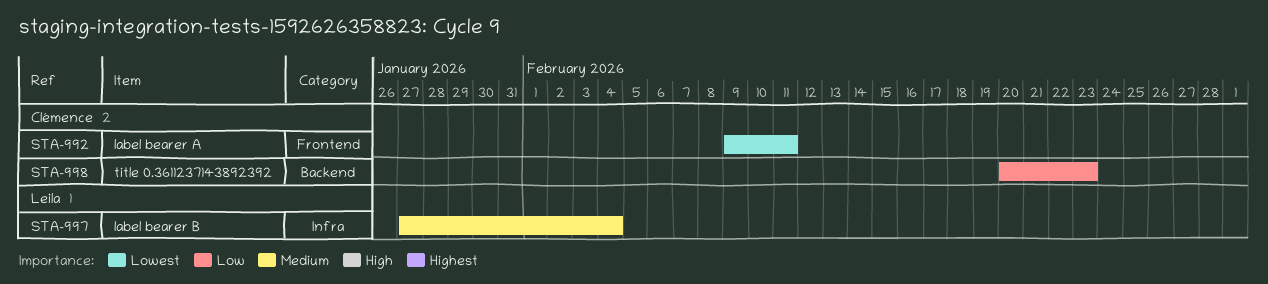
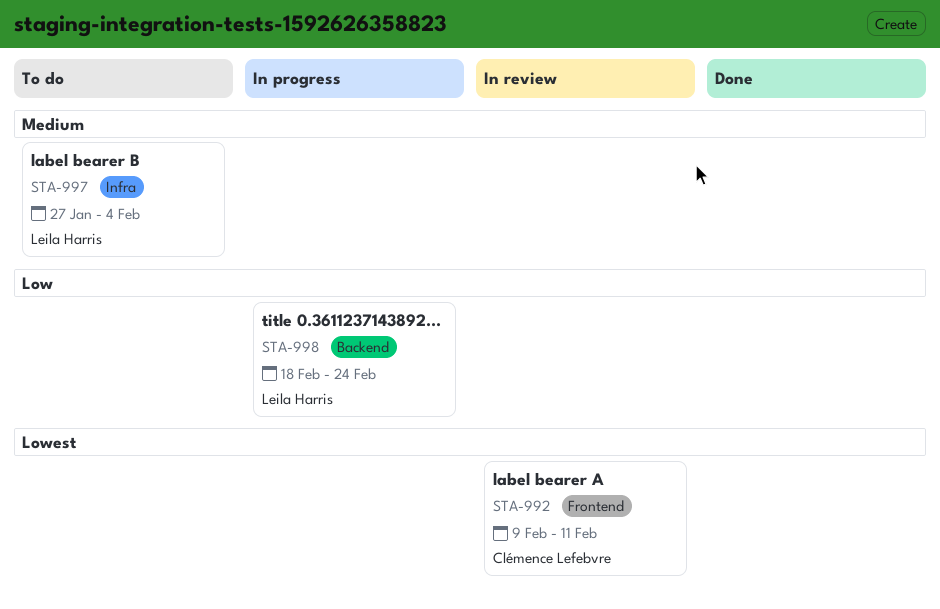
STA-998, owner: Clémence Lefebvre -> Leila Harris
STA-998, start: Feb 20 -> Feb 18
STA-998, due: Feb 23 -> Feb 24

